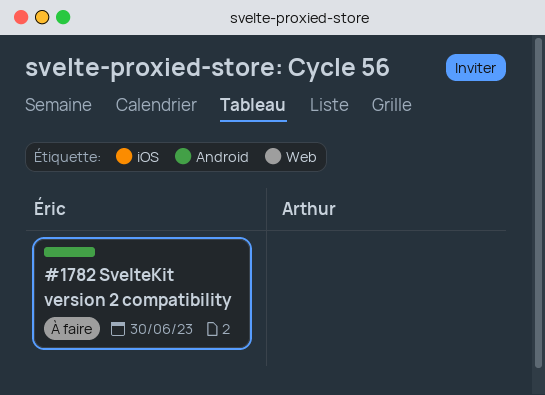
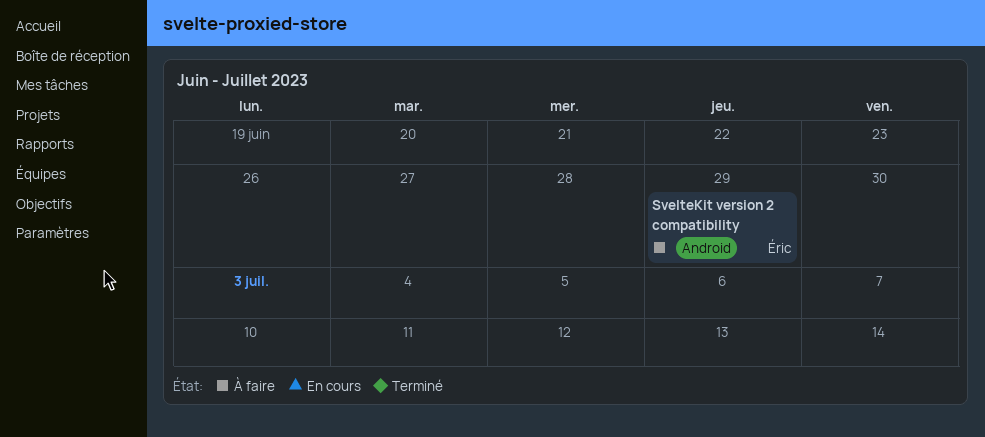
SvelteKit version 2 compatibility, due: Jun 30 -> Jun 29

